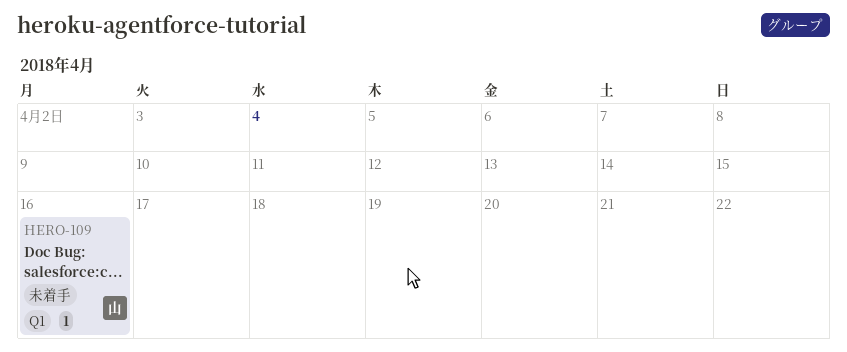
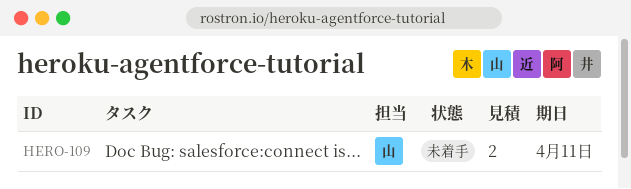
HERO-109, estimate: 1 -> 2
HERO-109, due: Apr 16 -> Apr 11

